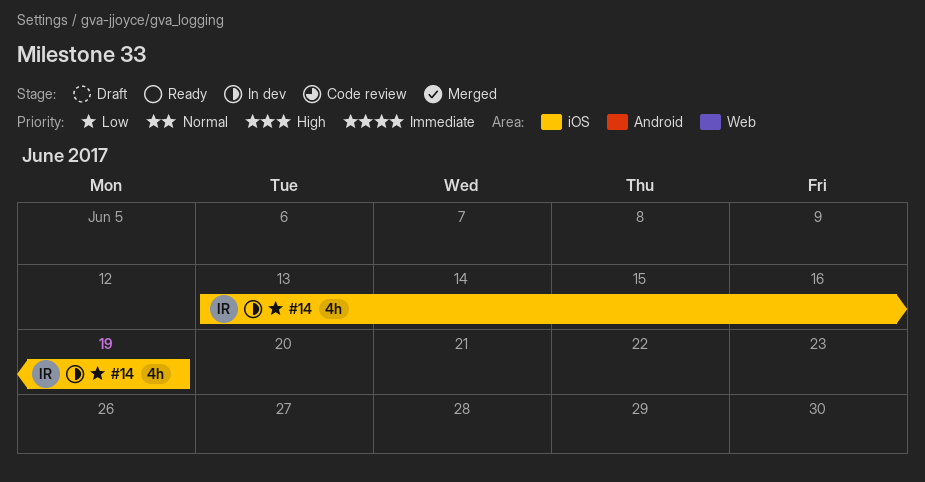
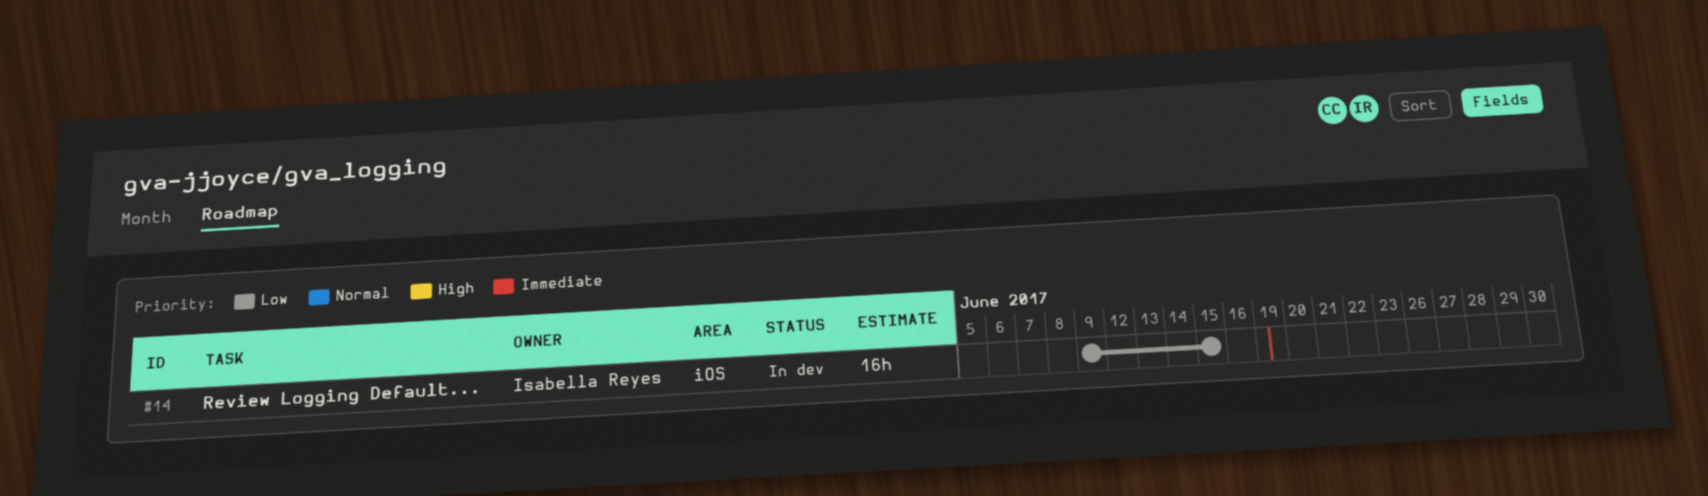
#14, estimate: 4h -> 16h
#14, start: Jun 13 -> Jun 9
#14, due: Jun 19 -> Jun 15

